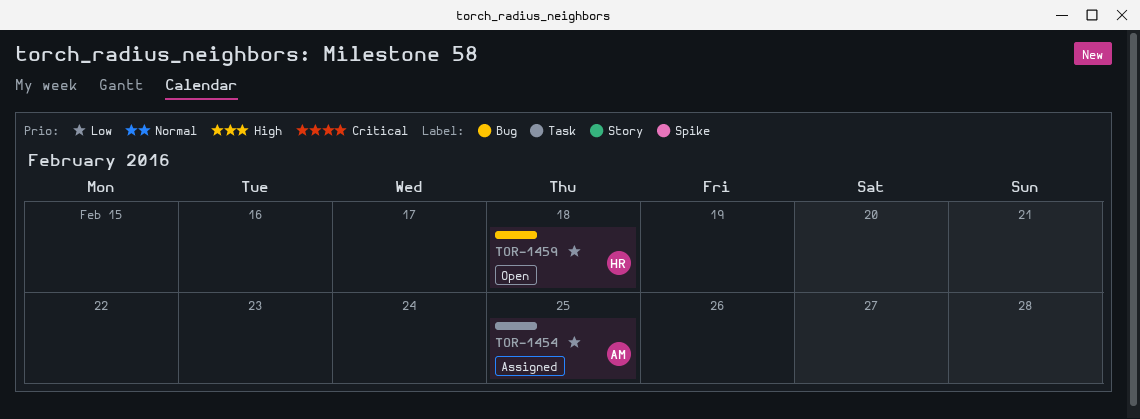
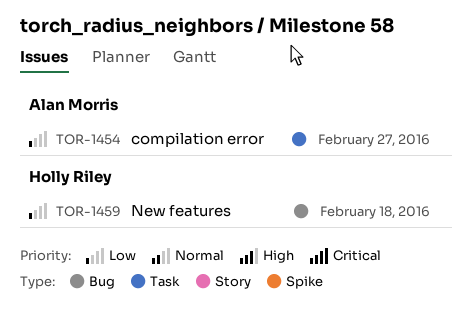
TOR-1454, due: Feb 25 -> Feb 27

